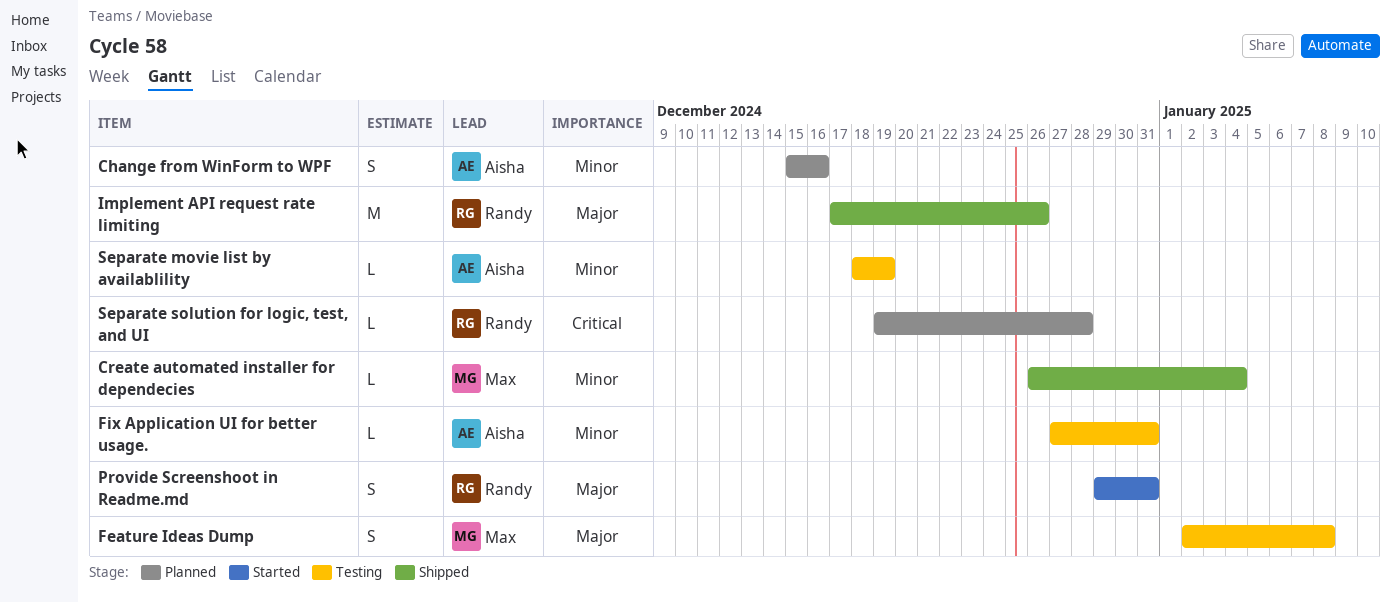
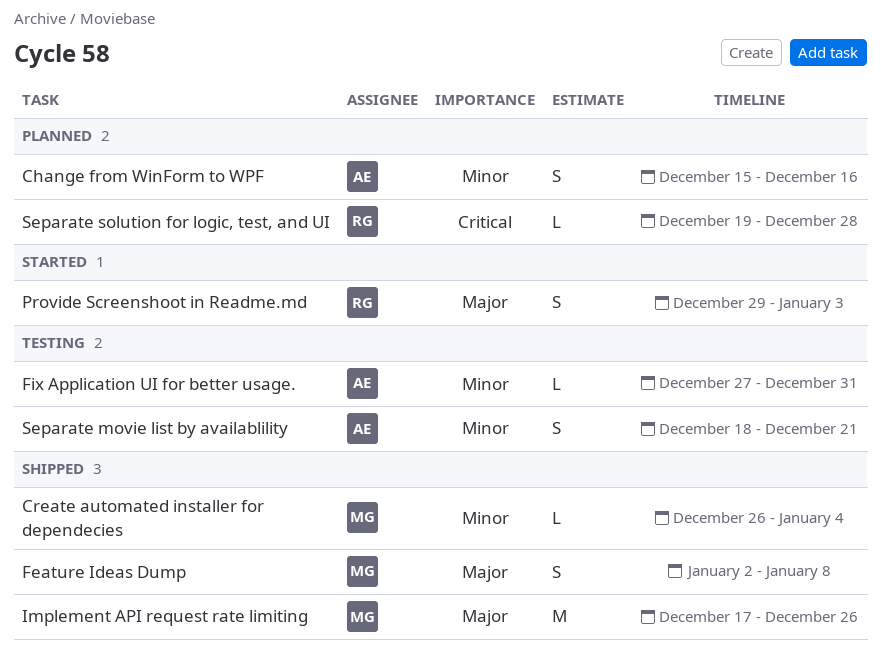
Feature Ideas Dump, status: Testing -> Shipped
Implement API request rate limiting, owner: Randy -> Max
Provide Screenshoot in Readme.md, due: Dec 31 -> Jan 3
Separate movie list by availablility, estimate: L -> S
Separate movie list by availablility, due: Dec 19 -> Dec 21

